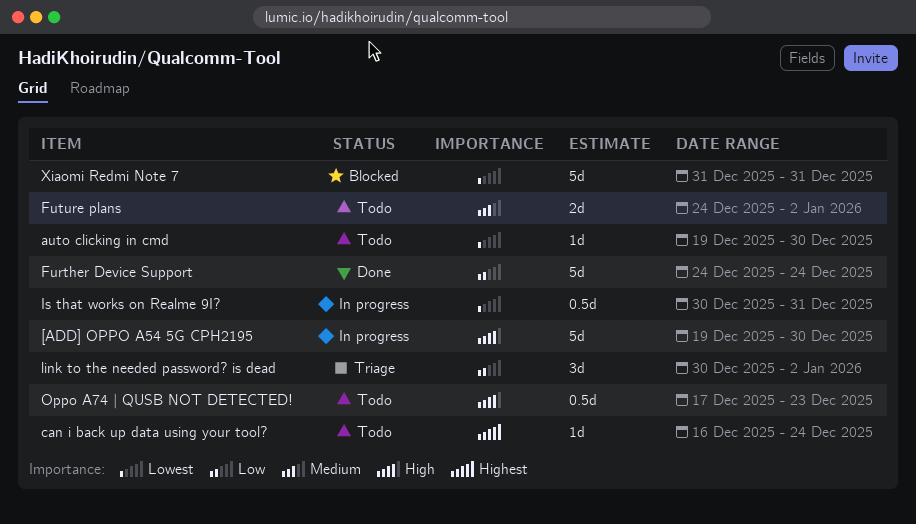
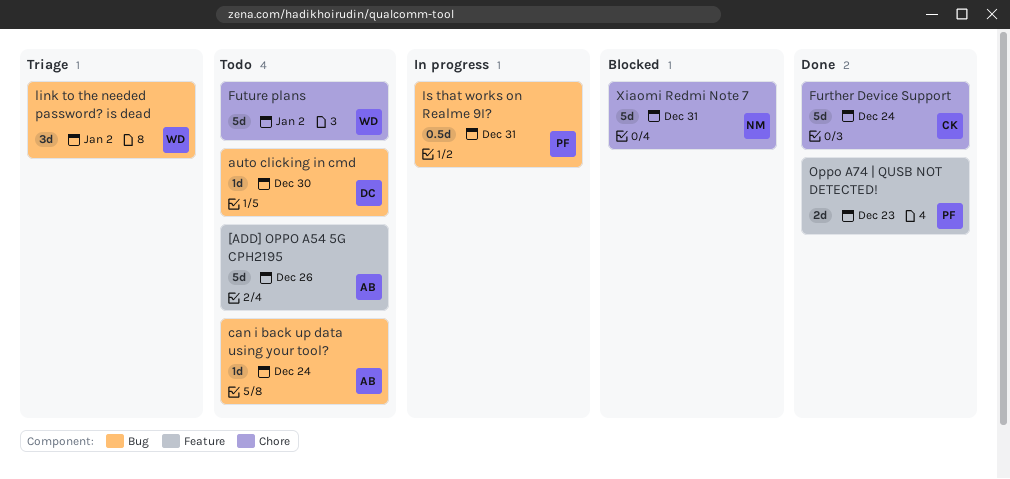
[ADD] OPPO A54 5G CPH2195, status: In progress -> Todo
[ADD] OPPO A54 5G CPH2195, due: Dec 30 -> Dec 26
Future plans, estimate: 2d -> 5d
Oppo A74 | QUSB NOT DETECTED!, status: Todo -> Done
Oppo A74 | QUSB NOT DETECTED!, estimate: 0.5d -> 2d

